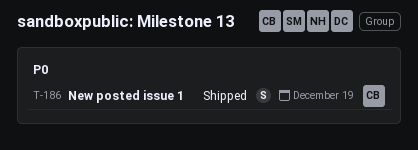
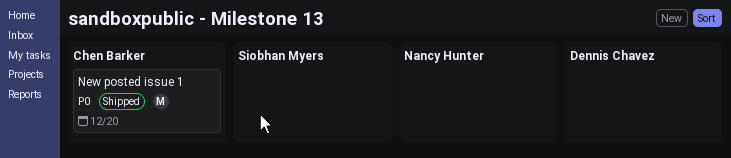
New posted issue 1, estimate: S -> M
New posted issue 1, due: Dec 19 -> Dec 20

